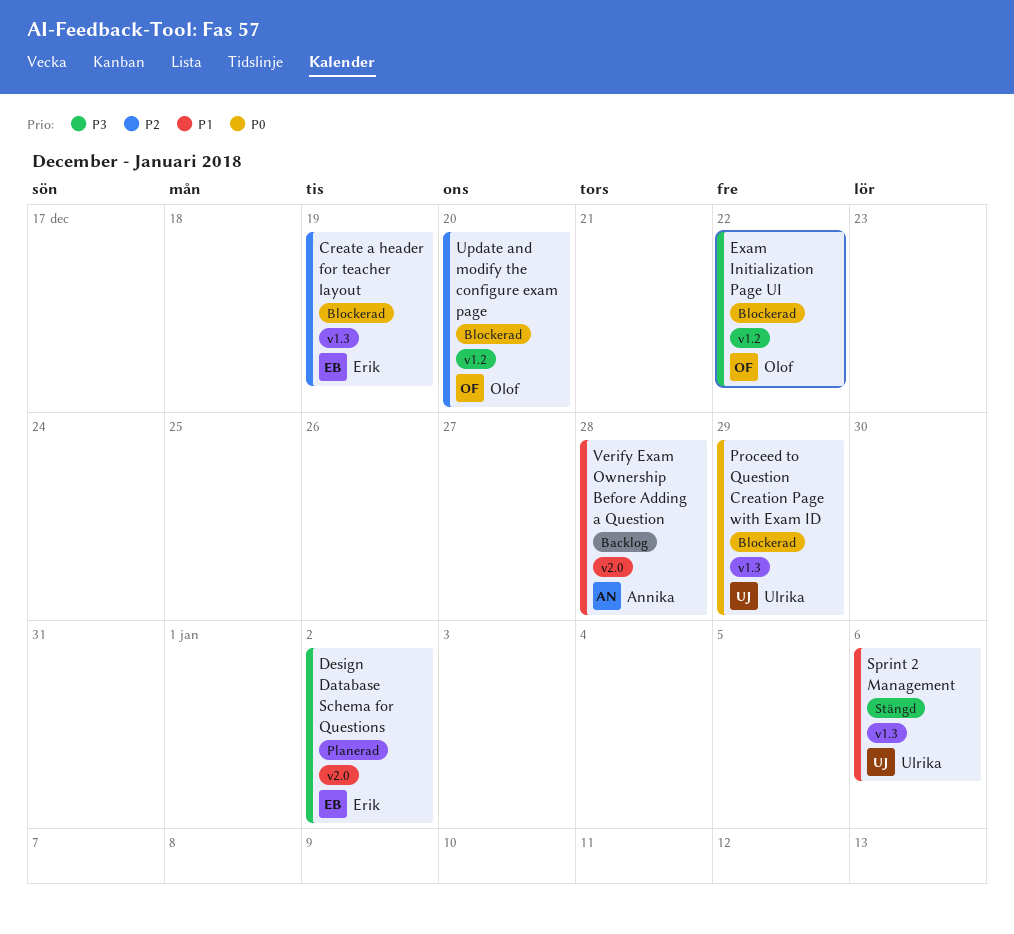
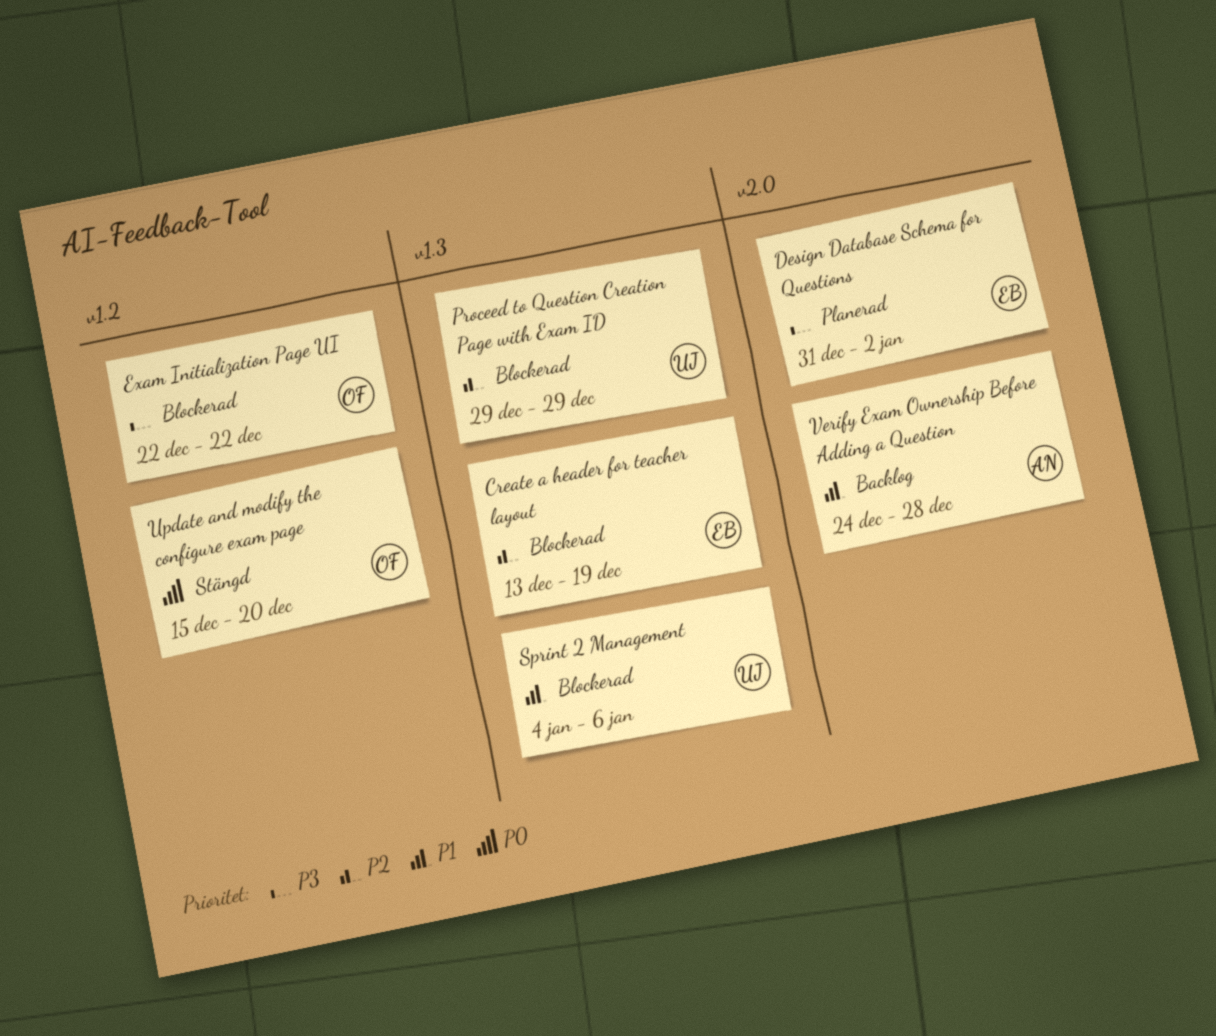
Proceed to Question Creation Page with Exam ID, priority: P0 -> P2
Sprint 2 Management, status: Stängd -> Blockerad
Update and modify the configure exam page, status: Blockerad -> Stängd
Update and modify the configure exam page, priority: P2 -> P0

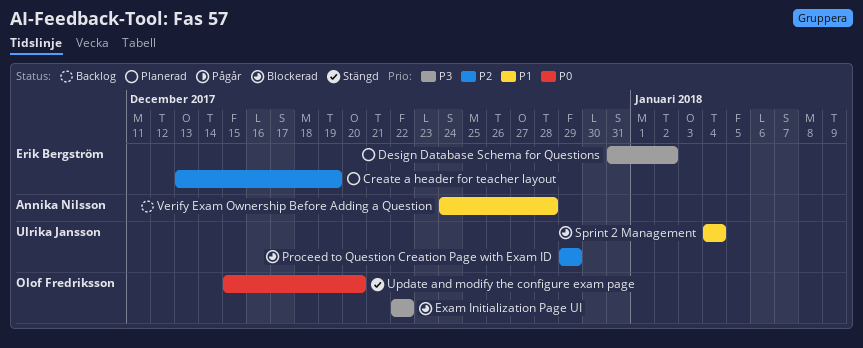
Create a header for teacher layout, status: Blockerad -> Planerad
Sprint 2 Management, due: Jan 6 -> Jan 4

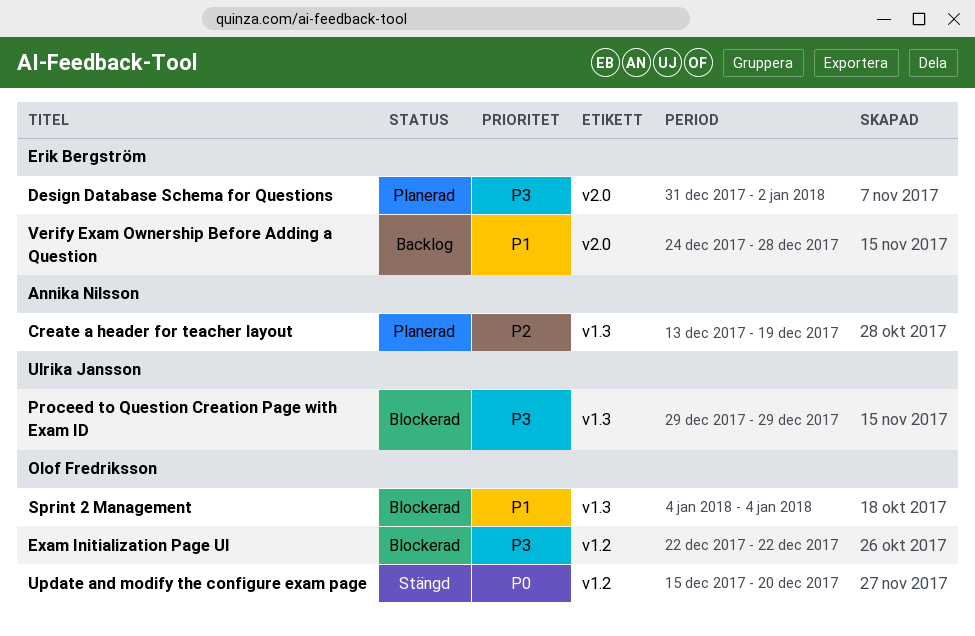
Create a header for teacher layout, owner: Erik Bergström -> Annika Nilsson
Proceed to Question Creation Page with Exam ID, priority: P2 -> P3
Sprint 2 Management, owner: Ulrika Jansson -> Olof Fredriksson
Verify Exam Ownership Before Adding a Question, owner: Annika Nilsson -> Erik Bergström

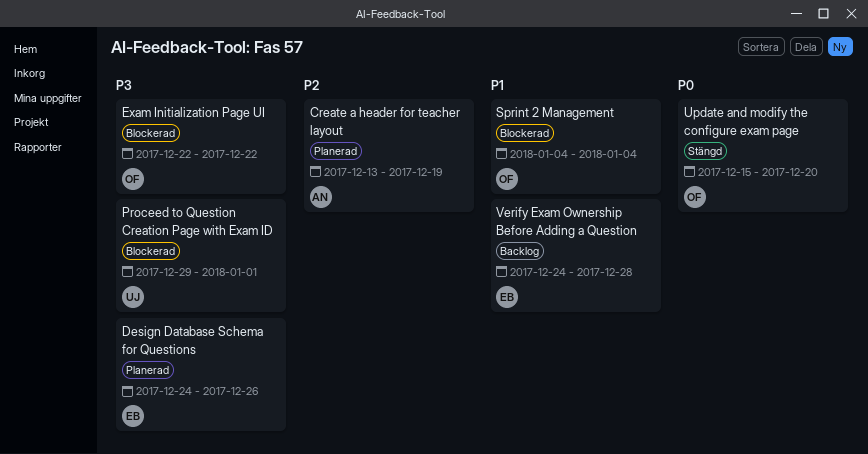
Design Database Schema for Questions, start: Dec 31 -> Dec 24
Design Database Schema for Questions, due: Jan 2 -> Dec 26
Proceed to Question Creation Page with Exam ID, due: Dec 29 -> Jan 1

